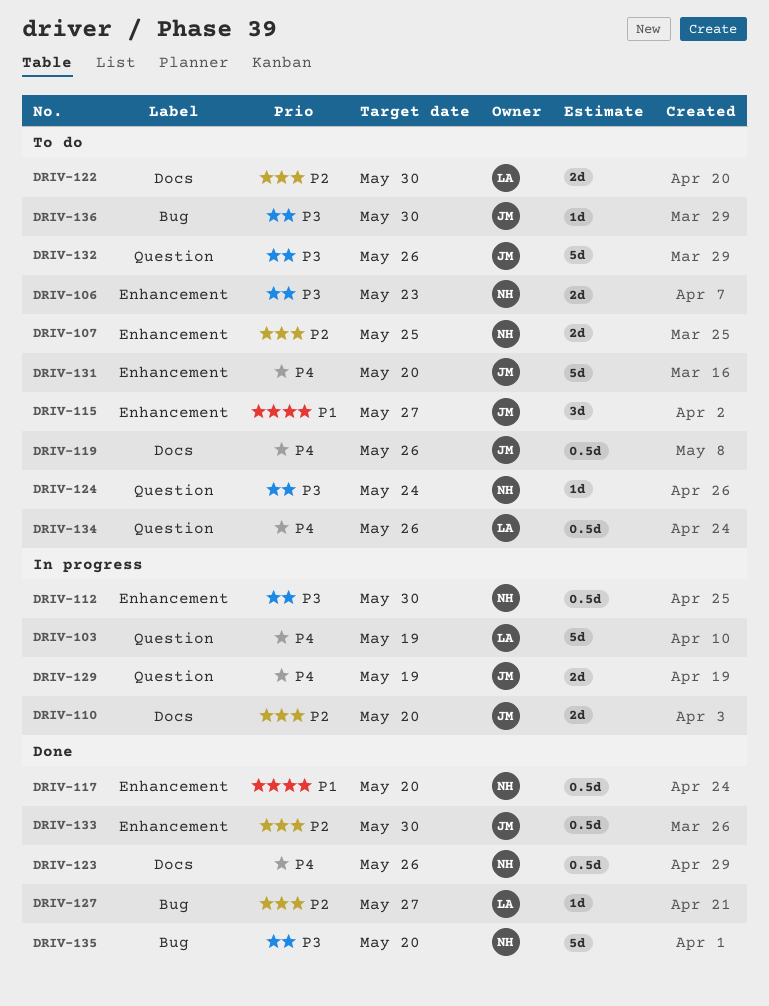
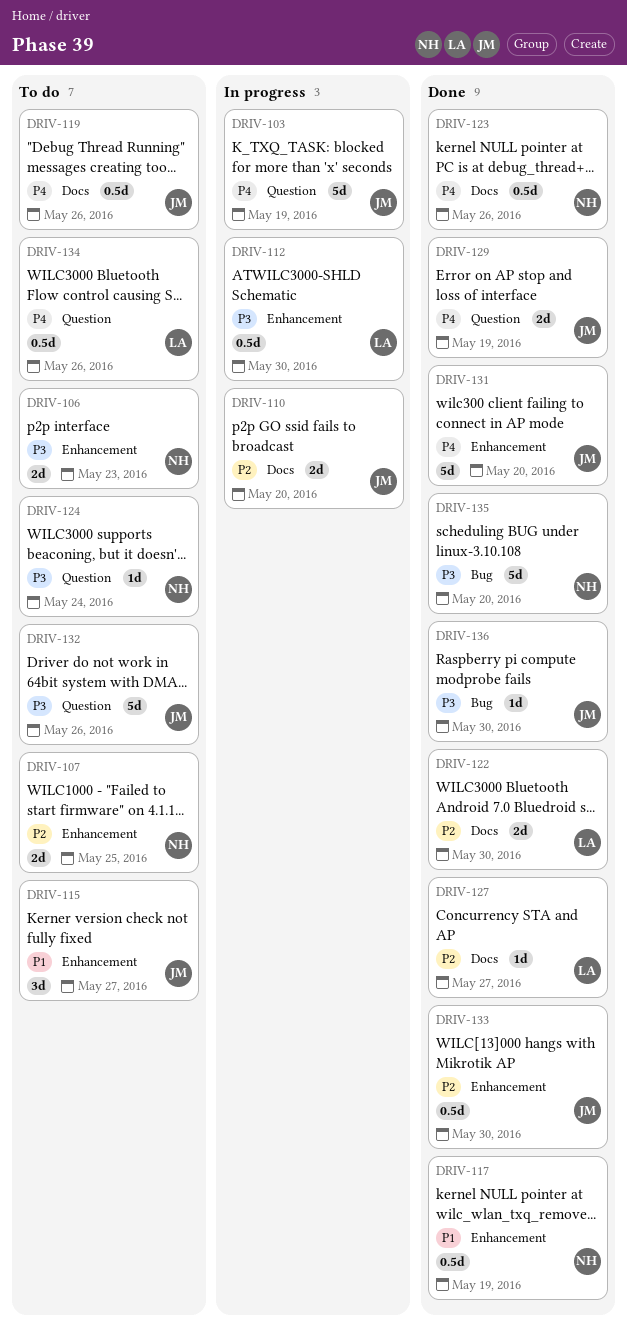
DRIV-103, owner: LA -> JM
DRIV-112, owner: NH -> LA
DRIV-117, due: May 20 -> May 19
DRIV-122, status: To do -> Done
DRIV-127, label: Bug -> Docs
DRIV-129, status: In progress -> Done
DRIV-131, status: To do -> Done
DRIV-136, status: To do -> Done

